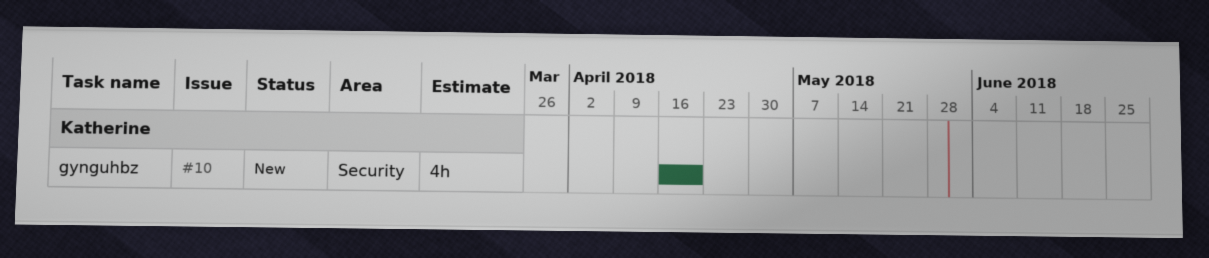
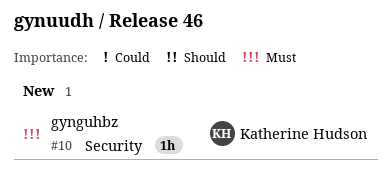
#10, estimate: 4h -> 1h

